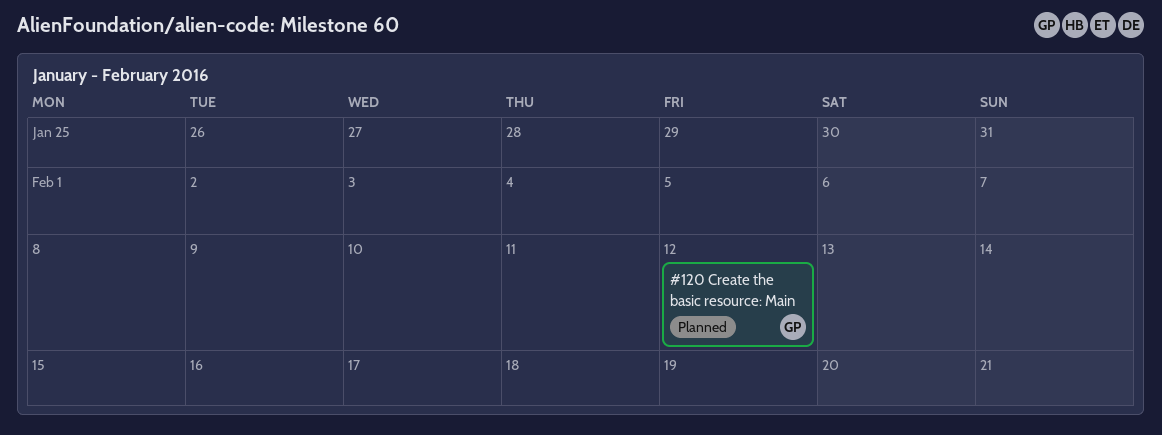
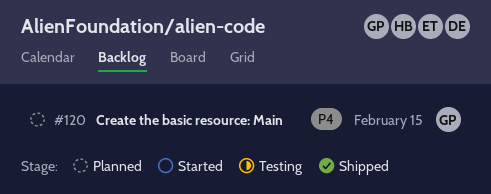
#120, due: Feb 12 -> Feb 15

